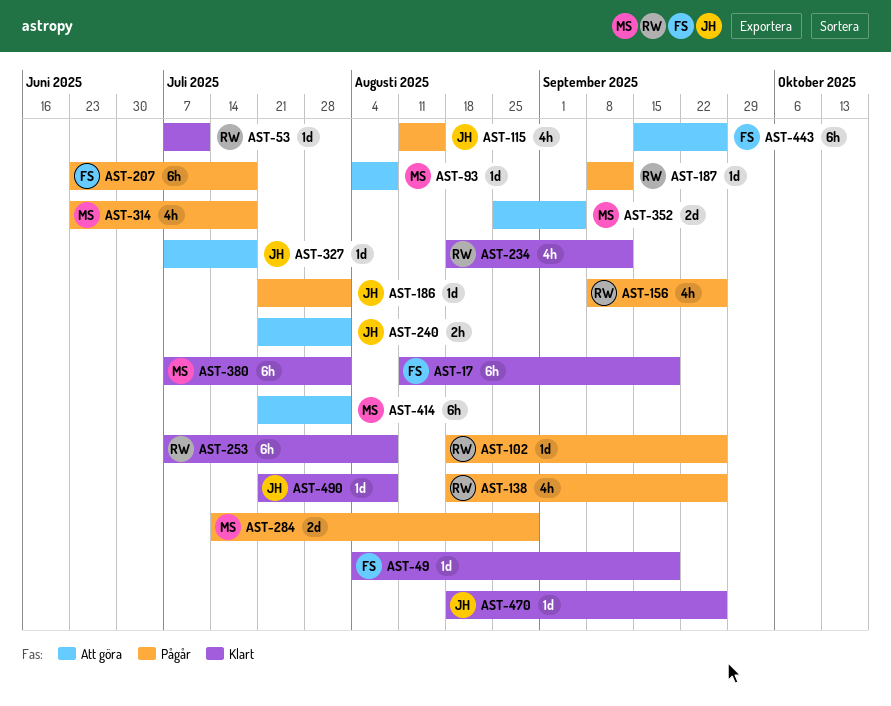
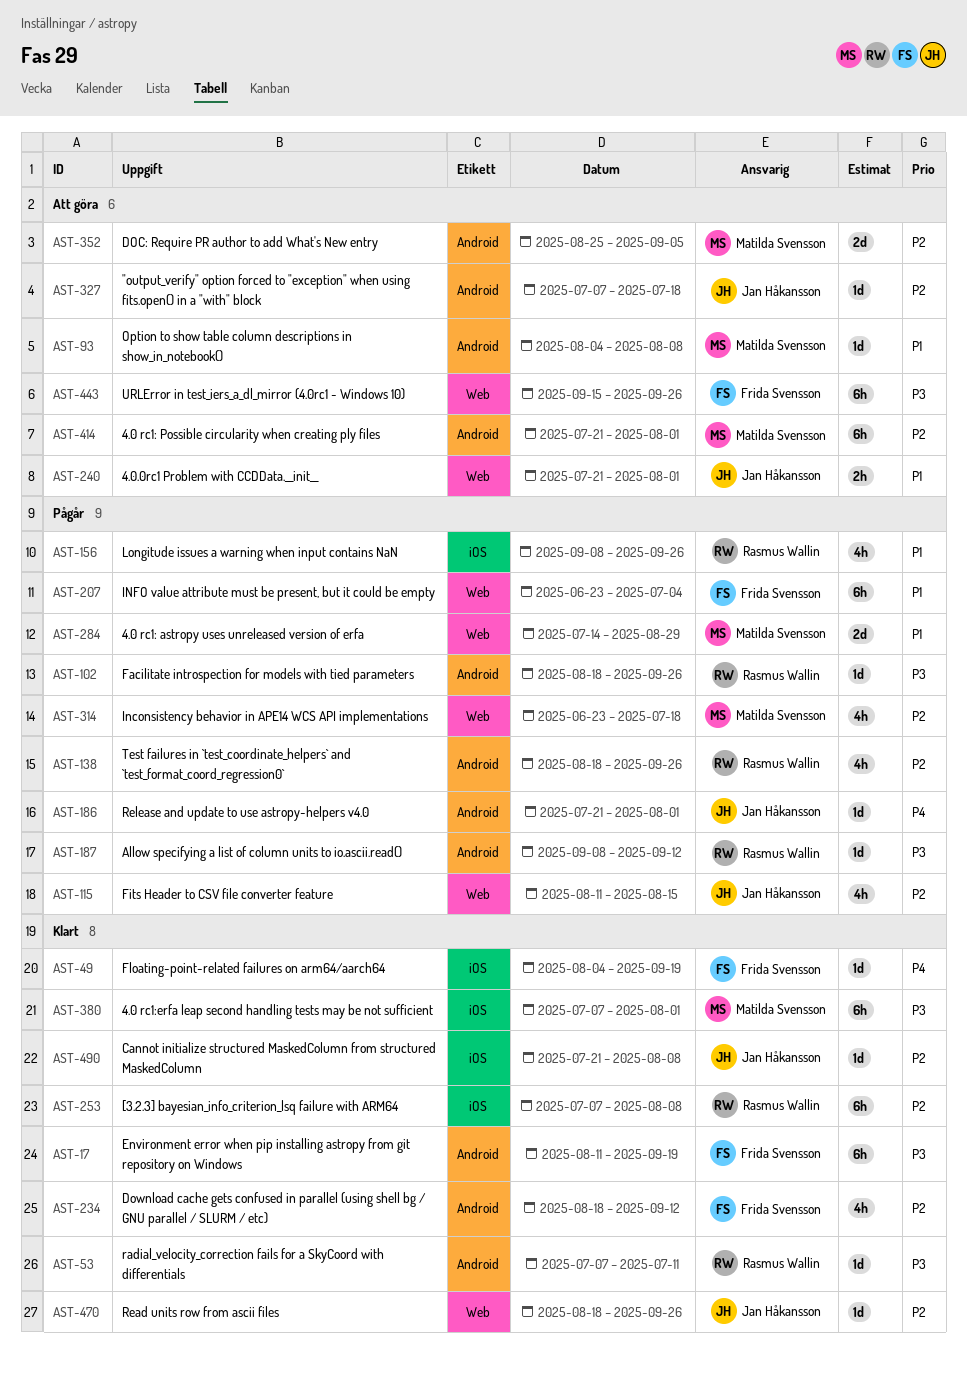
AST-207, due: Jul 18 -> Jul 4
AST-234, owner: Rasmus Wallin -> Frida Svensson

